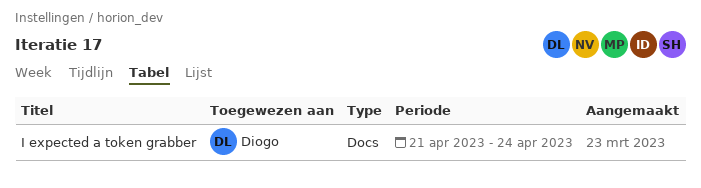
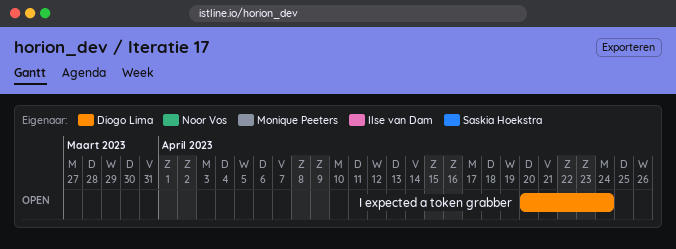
I expected a token grabber, start: Apr 21 -> Apr 20

